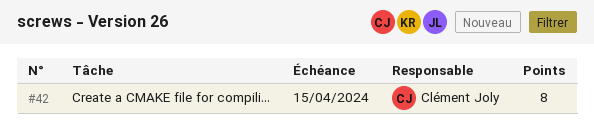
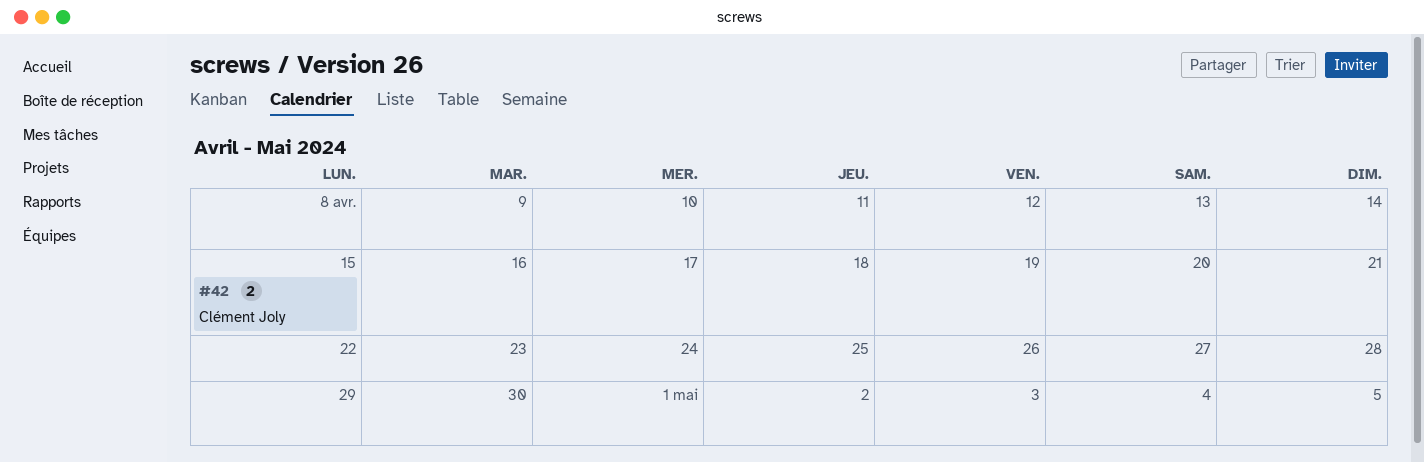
#42, estimate: 8 -> 2

